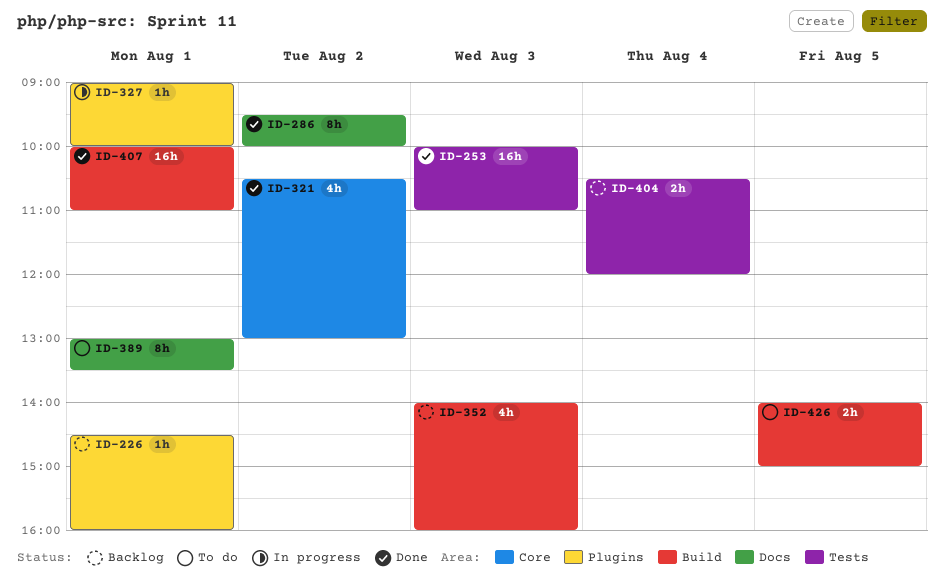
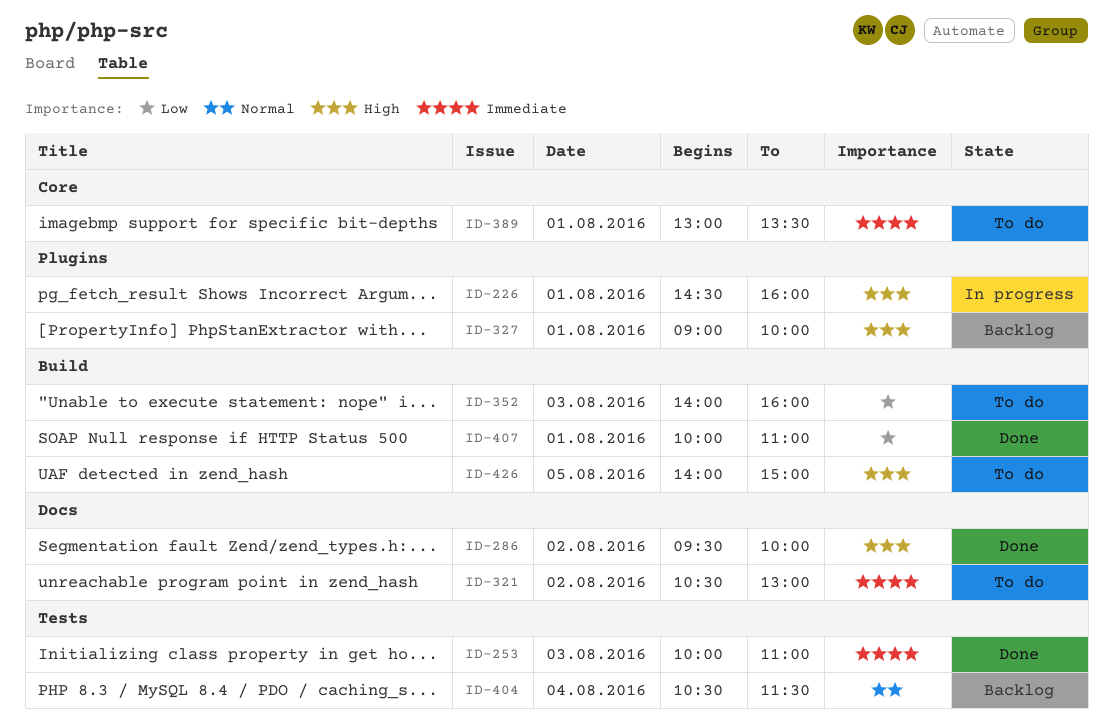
ID-226, status: Backlog -> In progress
ID-321, status: Done -> To do
ID-321, label: Core -> Docs
ID-327, status: In progress -> Backlog
ID-352, status: Backlog -> To do
ID-389, label: Docs -> Core
ID-404, ends: 12:00 -> 11:30

